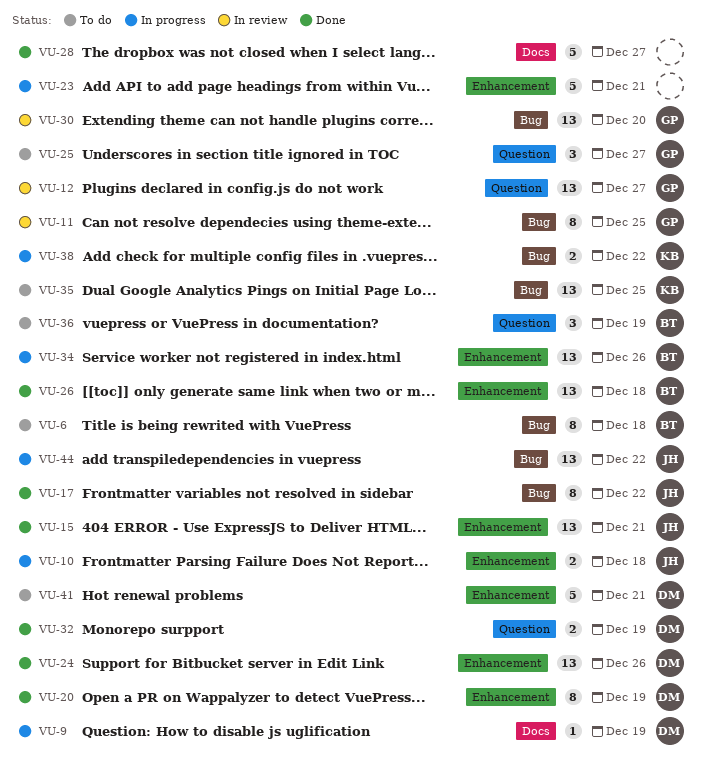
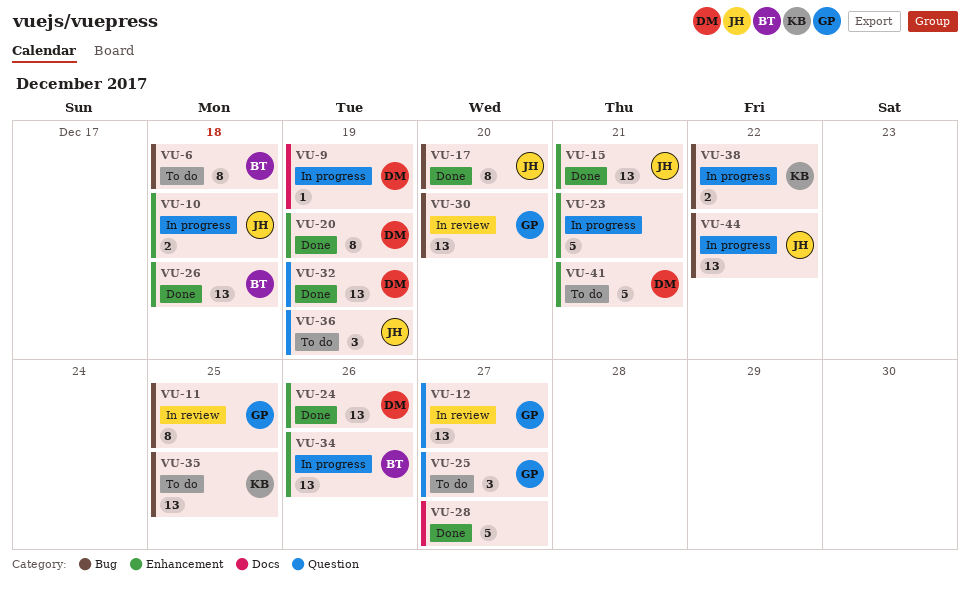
VU-17, due: Dec 22 -> Dec 20
VU-32, estimate: 2 -> 13
VU-36, owner: BT -> JH

